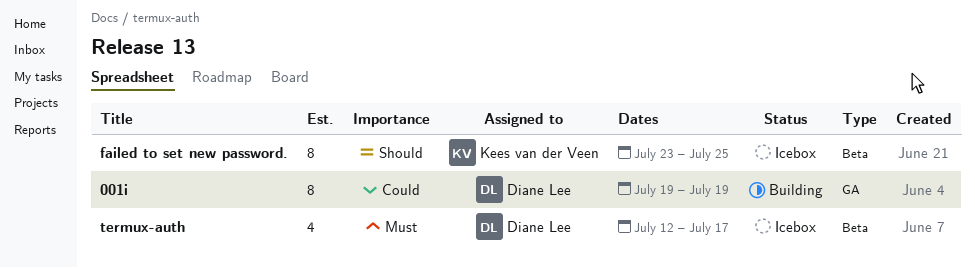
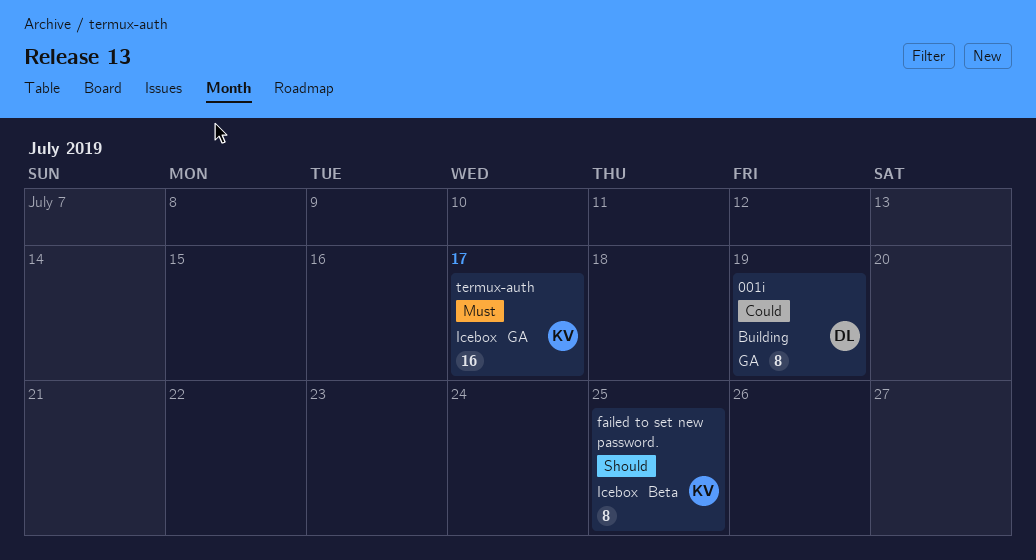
termux-auth, owner: Diane Lee -> Kees van der Veen
termux-auth, label: Beta -> GA
termux-auth, estimate: 4 -> 16

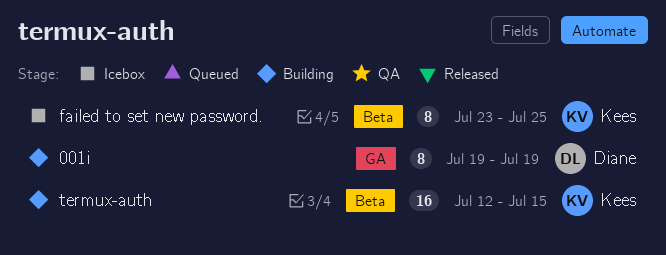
termux-auth, status: Icebox -> Building
termux-auth, label: GA -> Beta
termux-auth, due: Jul 17 -> Jul 15

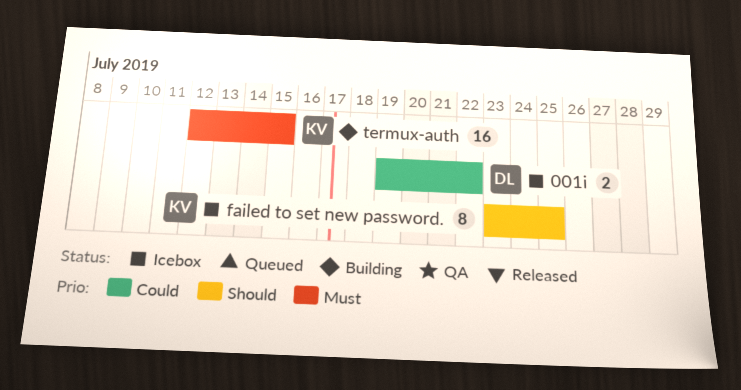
001i, status: Building -> Icebox
001i, estimate: 8 -> 2
001i, due: Jul 19 -> Jul 22

